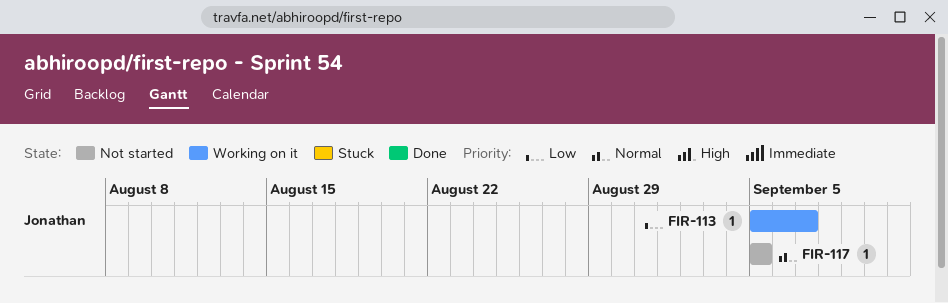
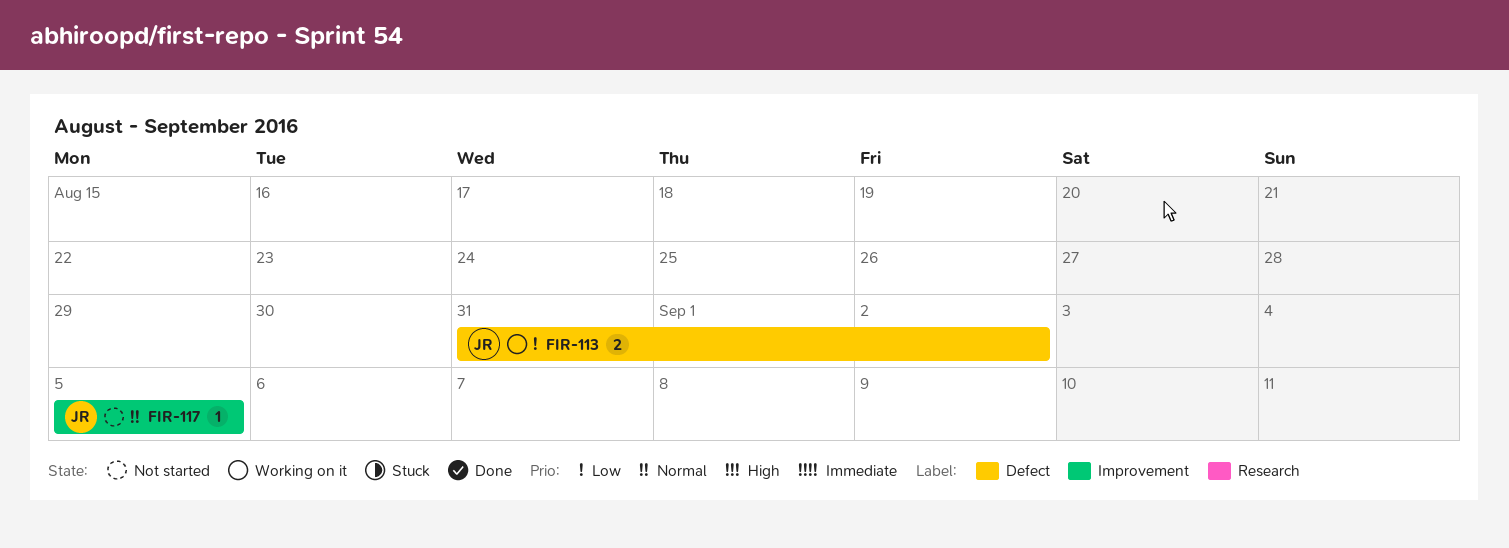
FIR-113, estimate: 1 -> 2
FIR-113, start: Sep 5 -> Aug 31
FIR-113, due: Sep 7 -> Sep 2

